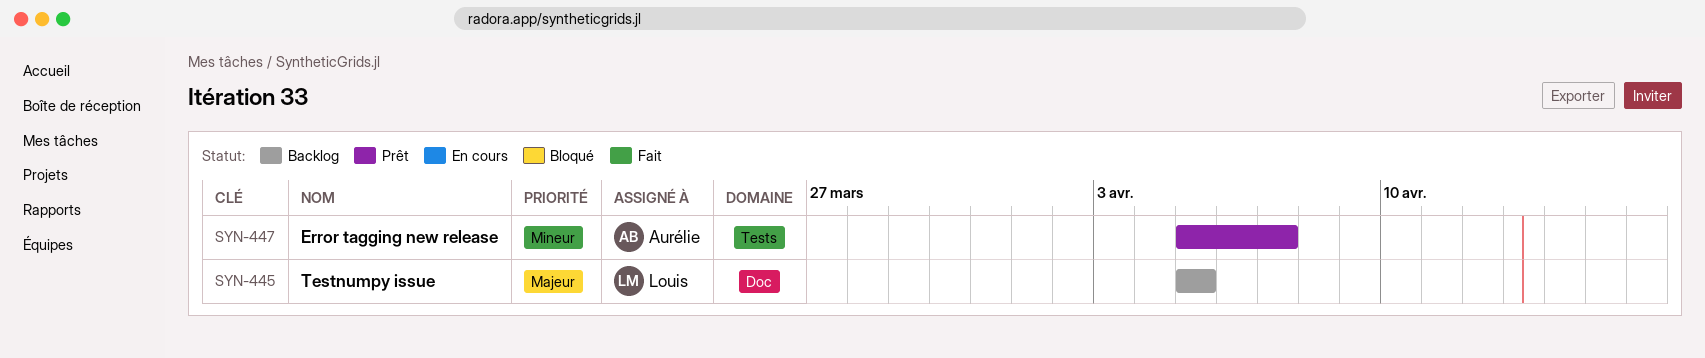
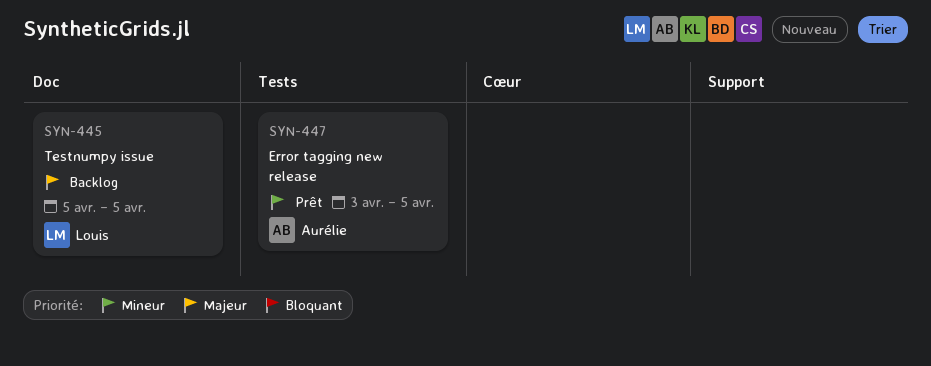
SYN-447, start: Apr 5 -> Apr 3
SYN-447, due: Apr 7 -> Apr 5

